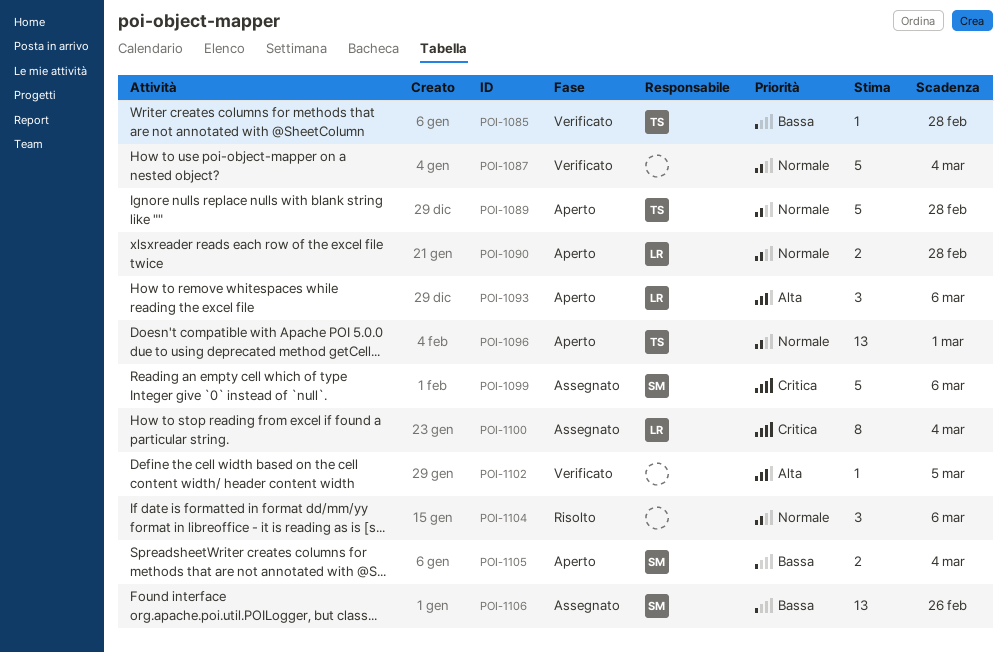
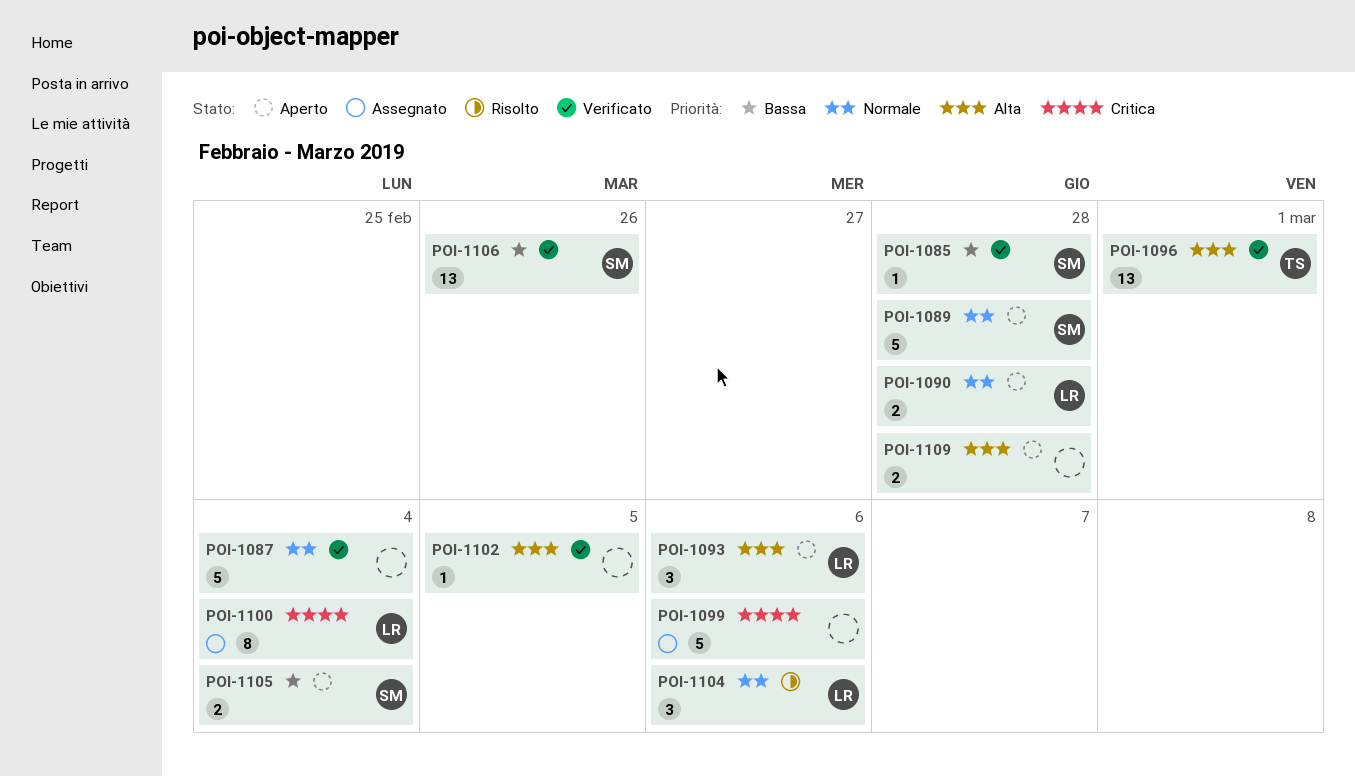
POI-1085, owner: TS -> SM
POI-1089, owner: TS -> SM
POI-1096, status: Aperto -> Verificato
POI-1096, priority: Normale -> Alta
POI-1099, owner: SM -> none
POI-1104, owner: none -> LR
POI-1106, status: Assegnato -> Verificato
POI-1109: none -> present

